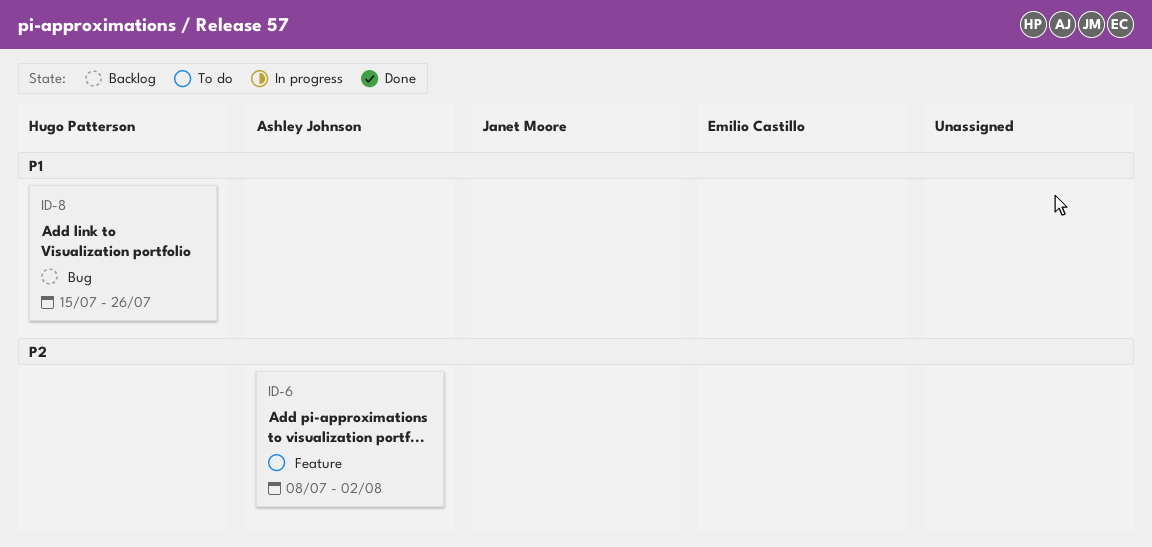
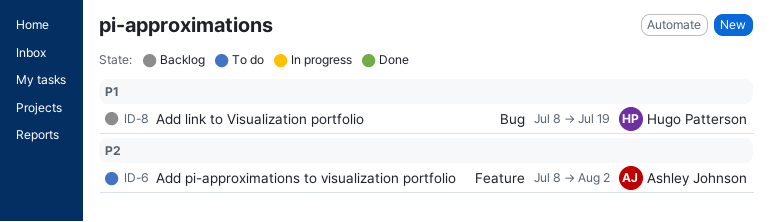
ID-8, start: Jul 15 -> Jul 8
ID-8, due: Jul 26 -> Jul 19

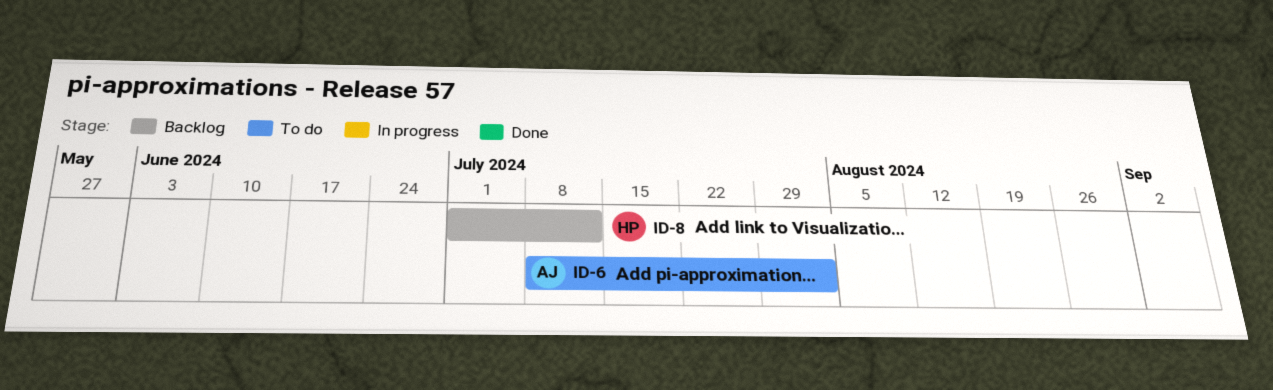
ID-8, start: Jul 8 -> Jul 1
ID-8, due: Jul 19 -> Jul 12

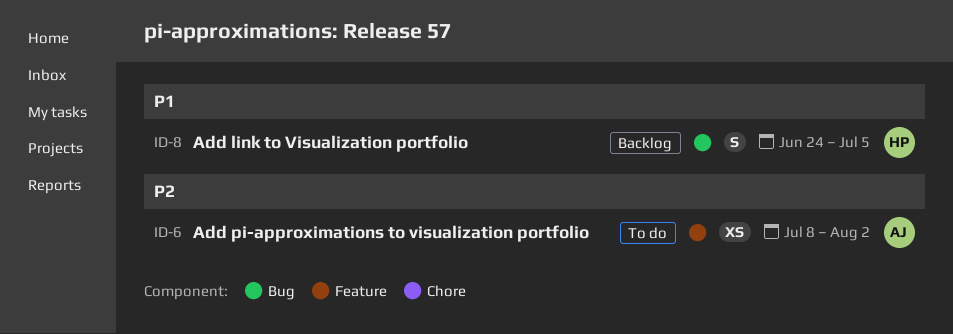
ID-8, start: Jul 1 -> Jun 24
ID-8, due: Jul 12 -> Jul 5

